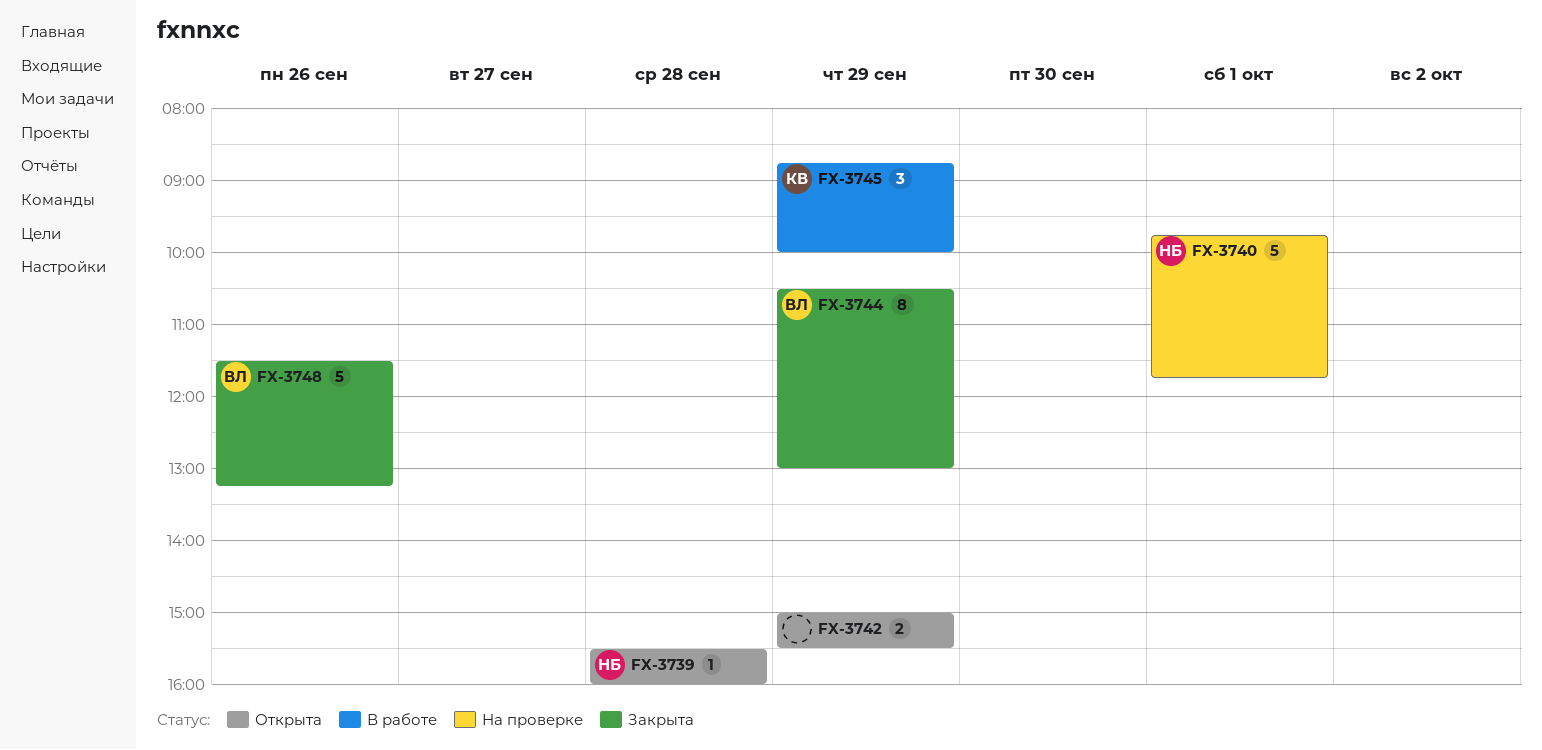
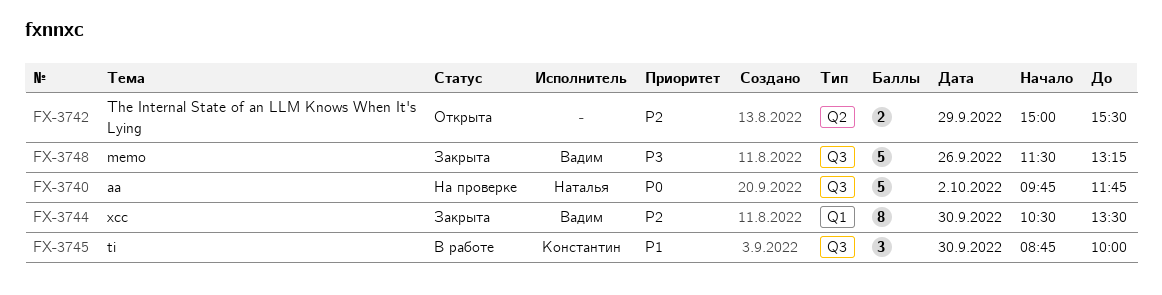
FX-3739: present -> none
FX-3740, day: Oct 1 -> Oct 2
FX-3744, day: Sep 29 -> Sep 30
FX-3744, ends: 13:00 -> 13:30
FX-3745, day: Sep 29 -> Sep 30

